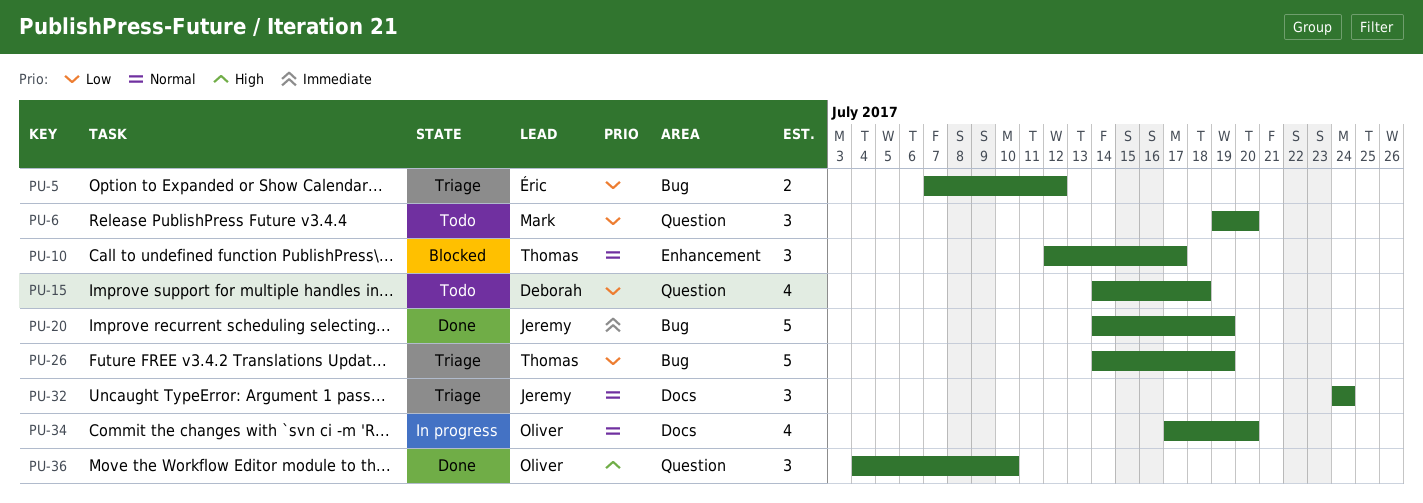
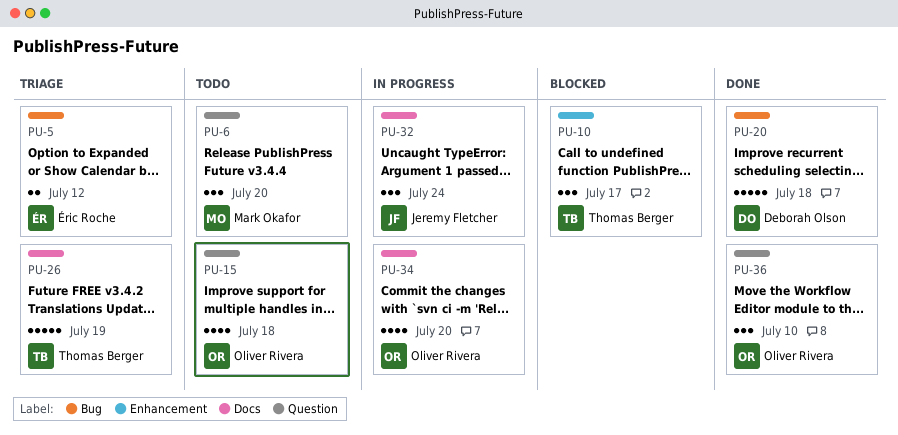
PU-15, owner: Deborah Olson -> Oliver Rivera
PU-20, owner: Jeremy Fletcher -> Deborah Olson
PU-20, due: Jul 19 -> Jul 18
PU-26, label: Bug -> Docs
PU-32, status: Triage -> In progress

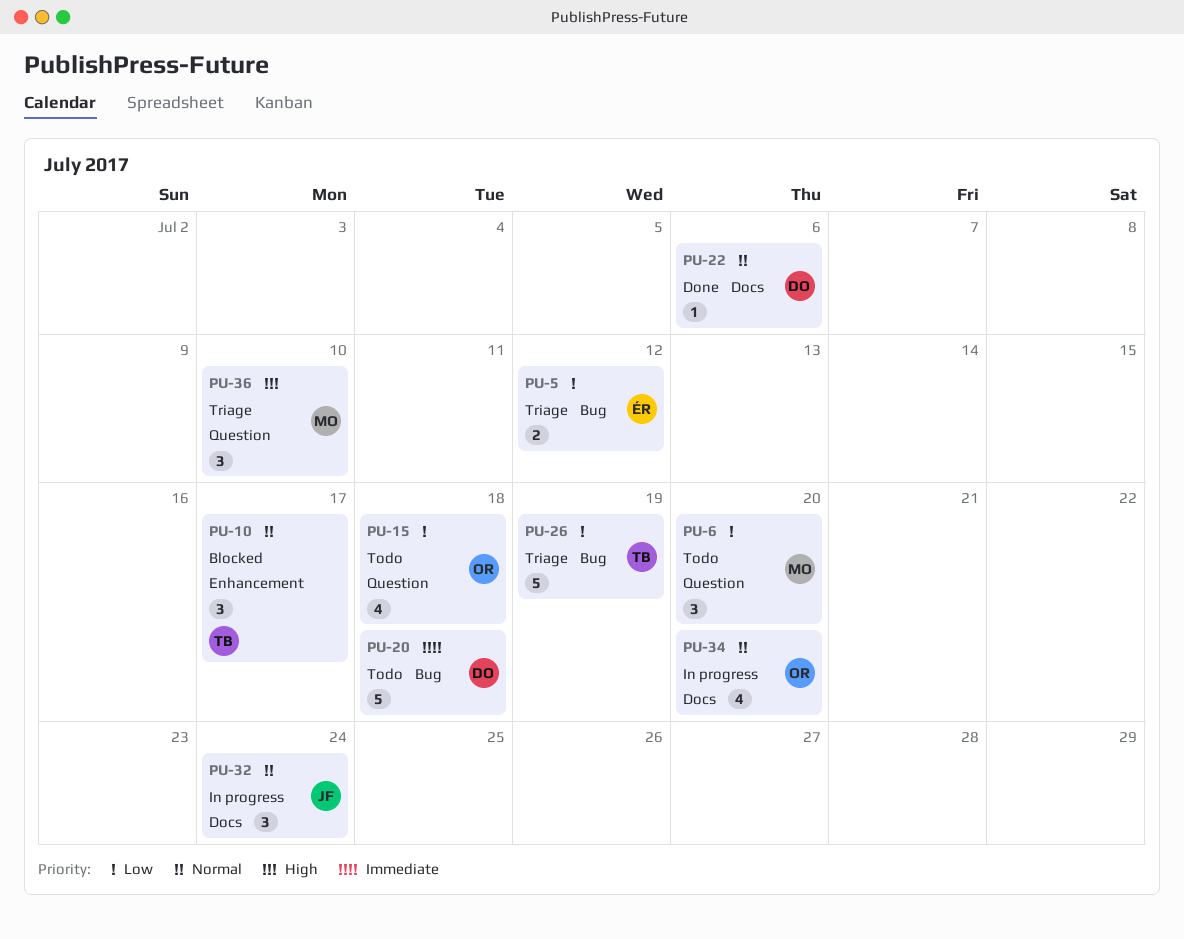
PU-20, status: Done -> Todo
PU-22: none -> present
PU-26, label: Docs -> Bug
PU-36, status: Done -> Triage
PU-36, owner: Oliver Rivera -> Mark Okafor

